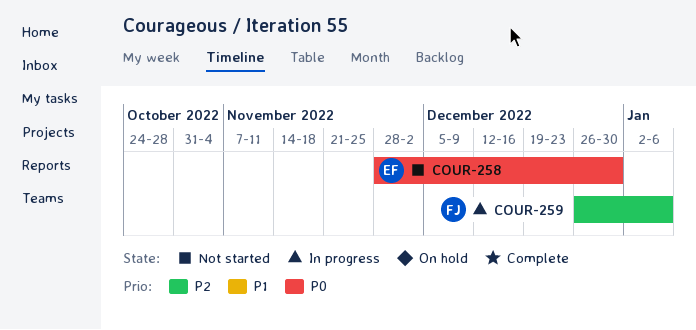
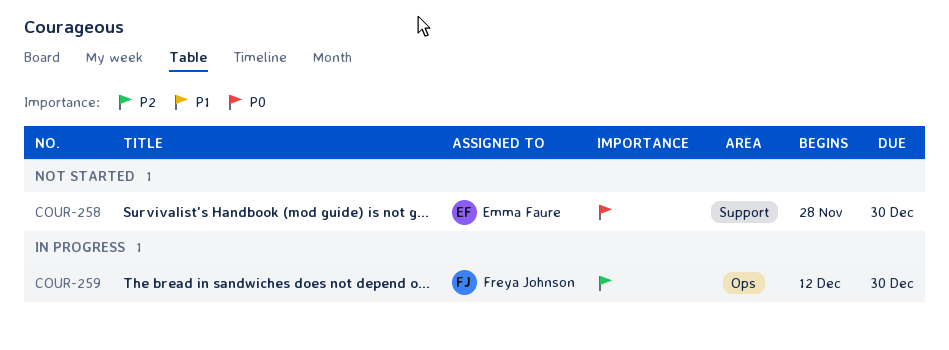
COUR-259, start: Dec 26 -> Dec 12
COUR-259, due: Jan 6 -> Dec 30

